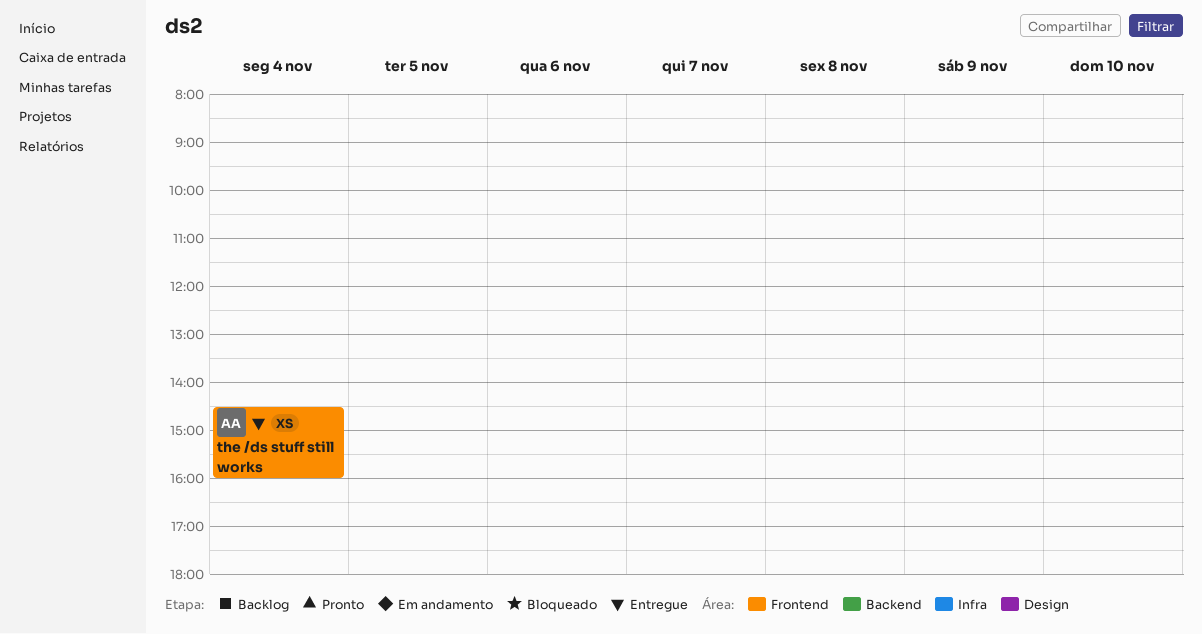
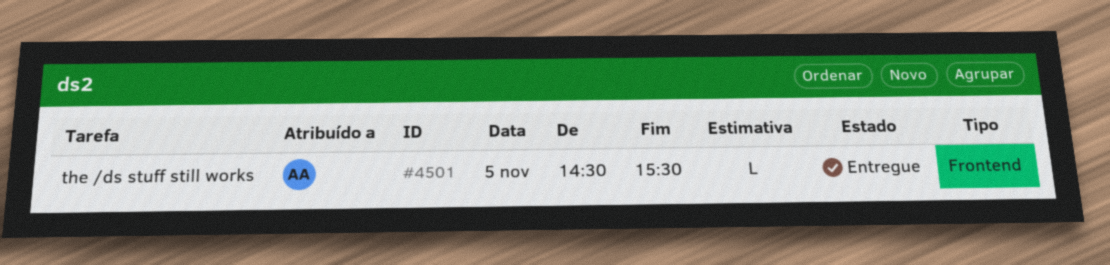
the /ds stuff still works, estimate: XS -> L
the /ds stuff still works, day: Nov 4 -> Nov 5
the /ds stuff still works, ends: 16:00 -> 15:30

